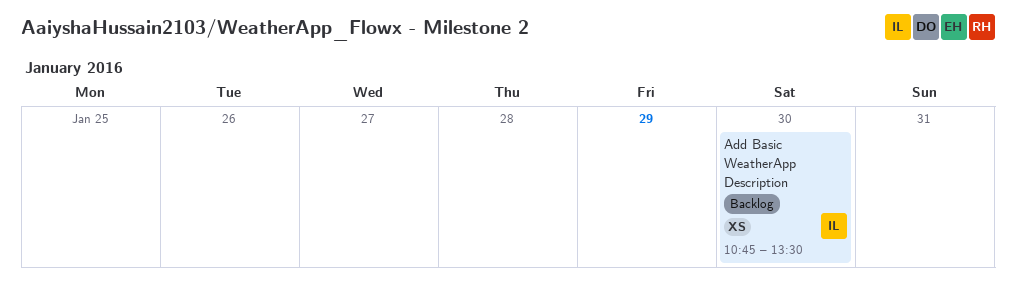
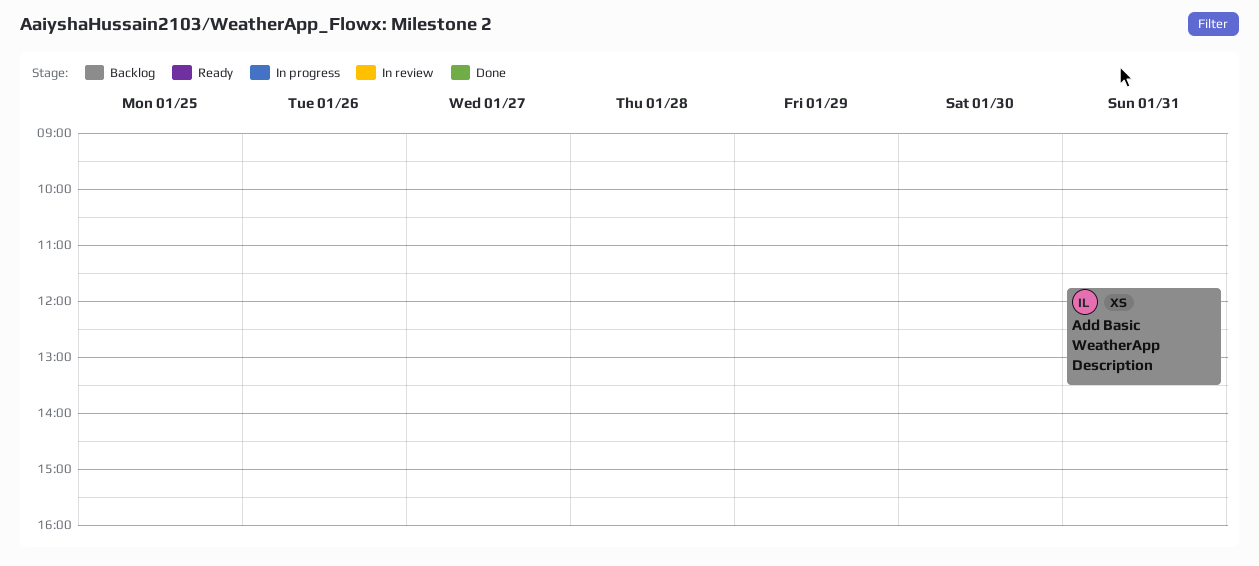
Add Basic WeatherApp Description, day: Jan 30 -> Jan 31
Add Basic WeatherApp Description, begins: 10:45 -> 11:45

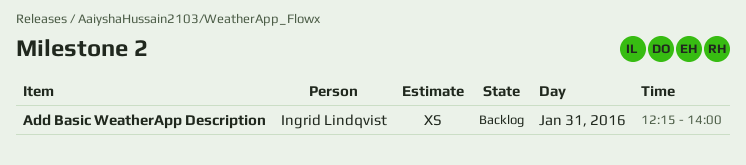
Add Basic WeatherApp Description, begins: 11:45 -> 12:15
Add Basic WeatherApp Description, ends: 13:30 -> 14:00

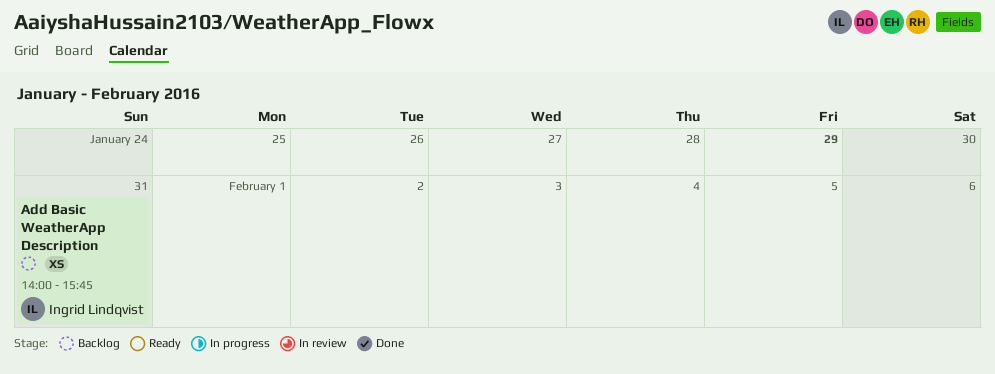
Add Basic WeatherApp Description, begins: 12:15 -> 14:00
Add Basic WeatherApp Description, ends: 14:00 -> 15:45

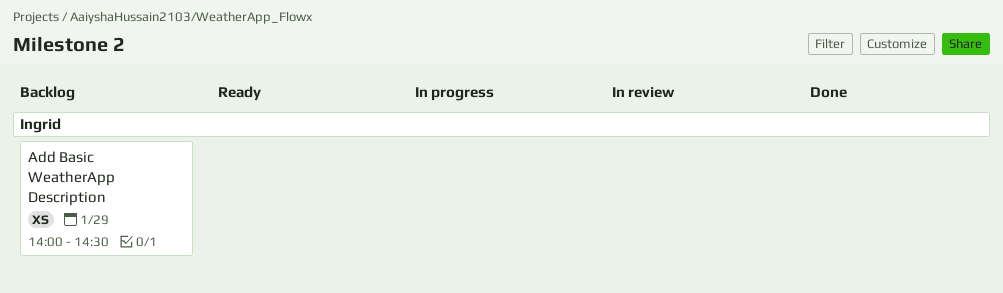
Add Basic WeatherApp Description, day: Jan 31 -> Jan 29
Add Basic WeatherApp Description, ends: 15:45 -> 14:30

